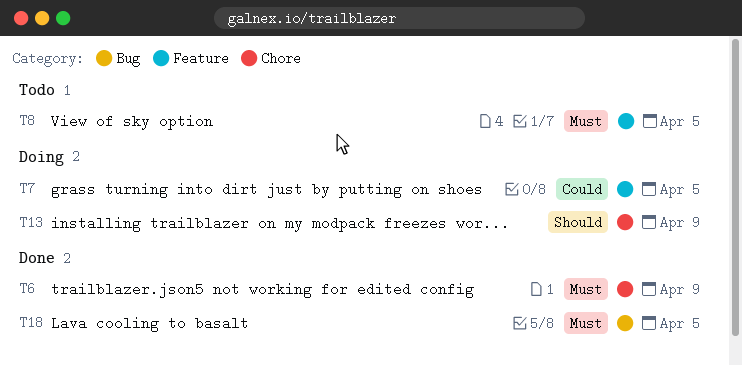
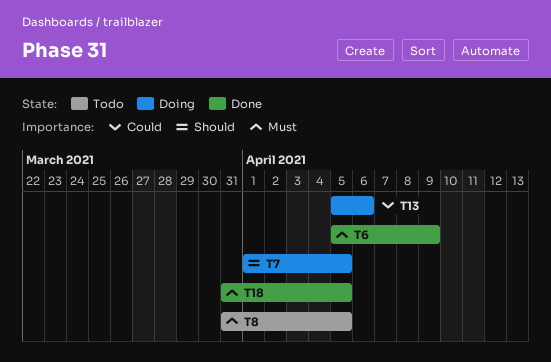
T7, priority: Could -> Should
T13, priority: Should -> Could
T13, due: Apr 9 -> Apr 6

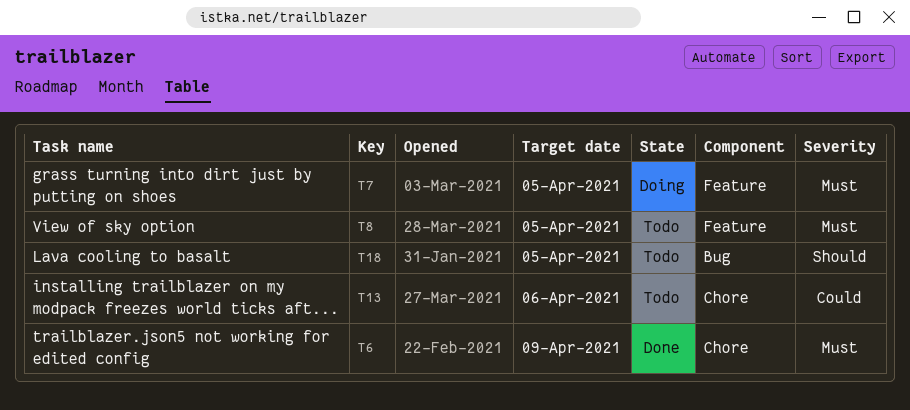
T7, priority: Should -> Must
T13, status: Doing -> Todo
T18, status: Done -> Todo
T18, priority: Must -> Should

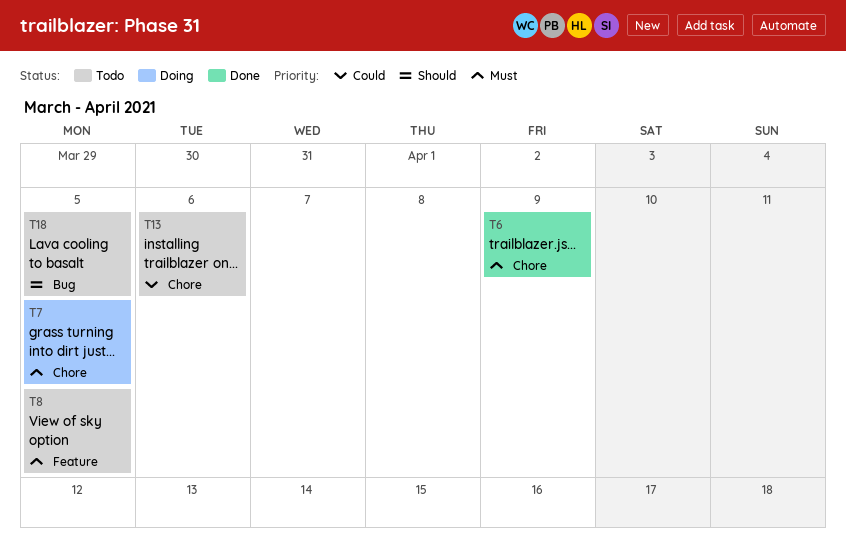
T7, label: Feature -> Chore

